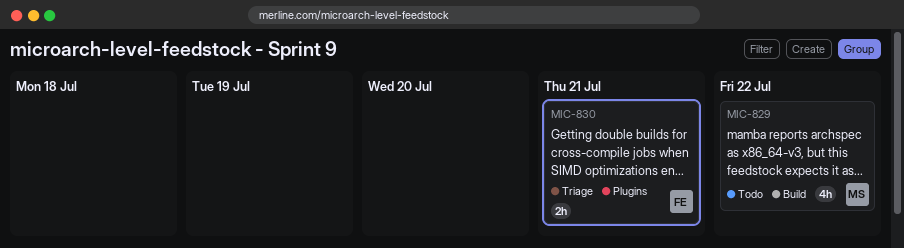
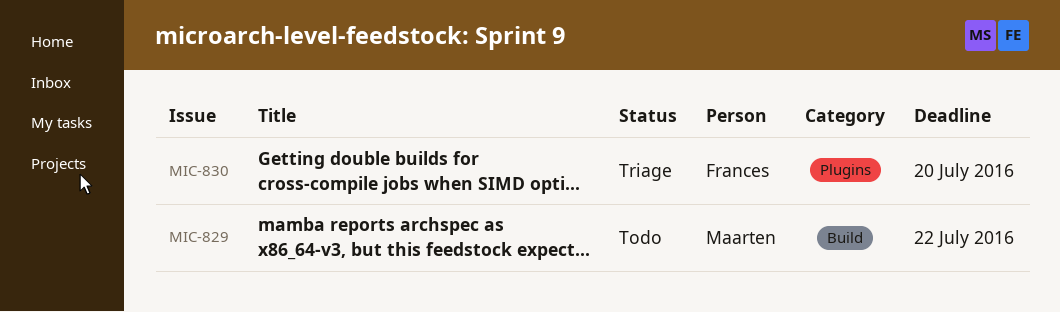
MIC-830, due: Jul 21 -> Jul 20

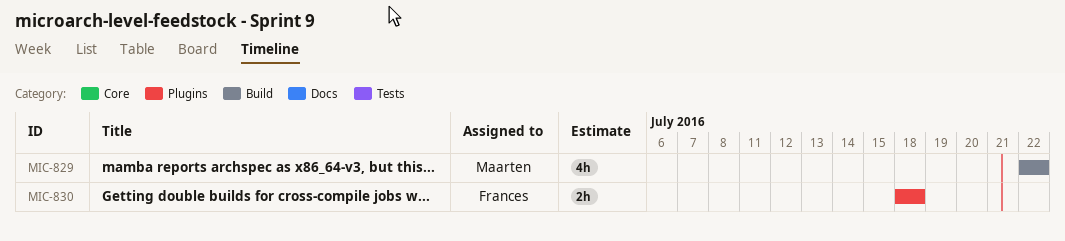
MIC-830, due: Jul 20 -> Jul 18

